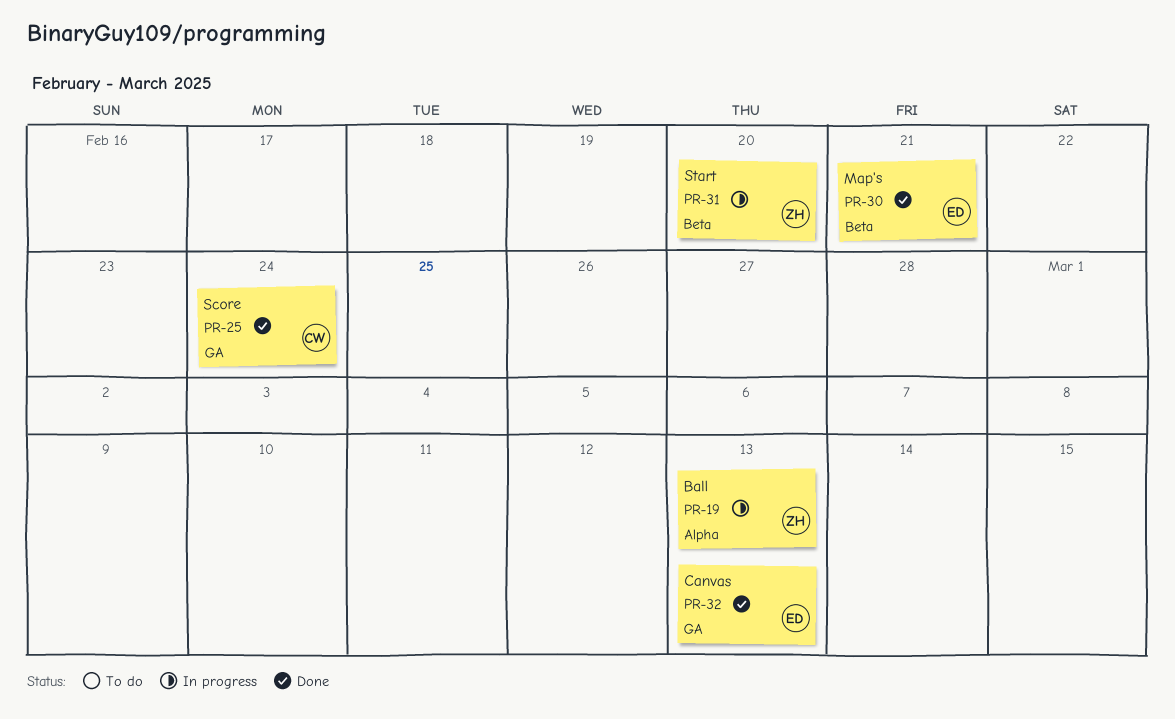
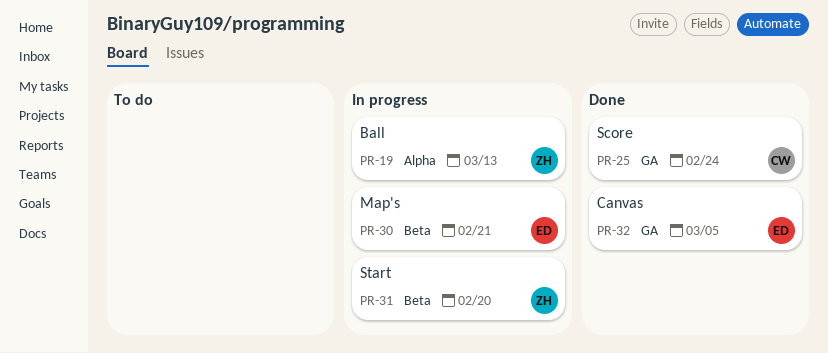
PR-30, status: Done -> In progress
PR-32, due: Mar 13 -> Mar 5

